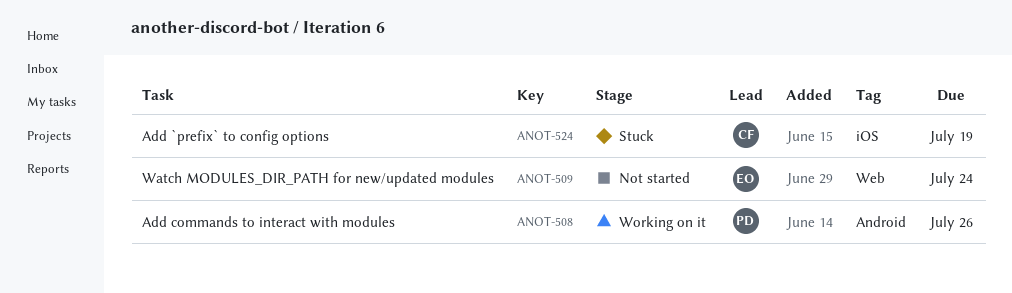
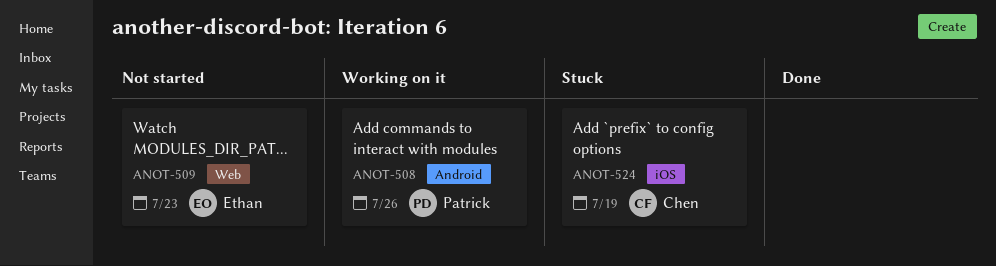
ANOT-509, due: Jul 24 -> Jul 23

